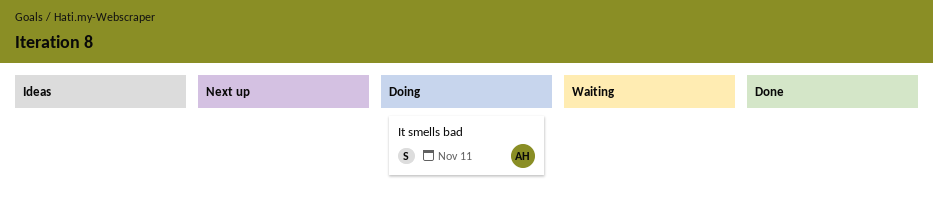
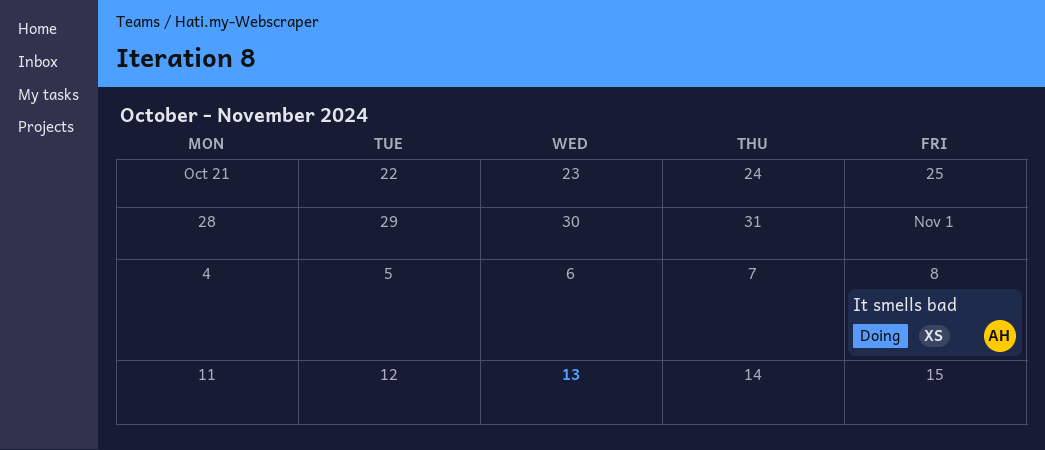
It smells bad, estimate: S -> XS
It smells bad, due: Nov 11 -> Nov 8

